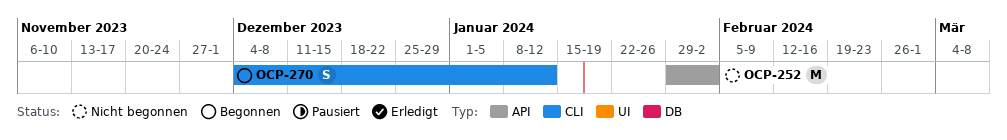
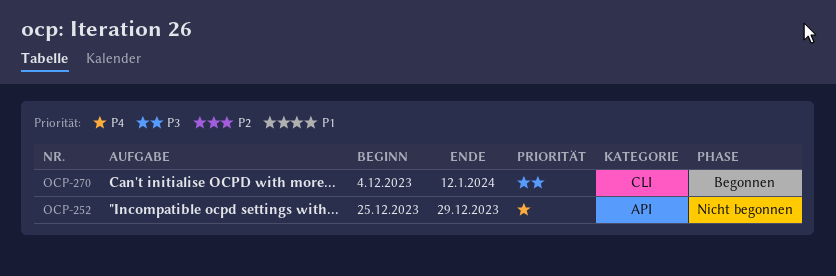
OCP-252, start: Jan 29 -> Dec 25
OCP-252, due: Feb 2 -> Dec 29

